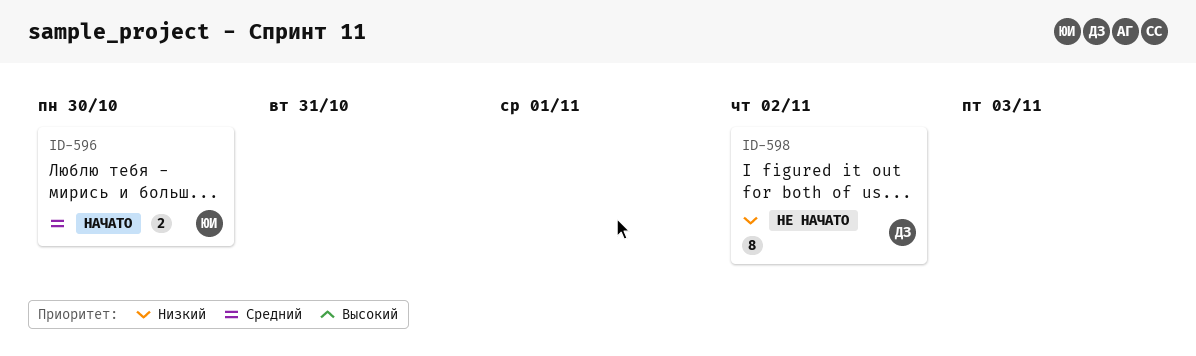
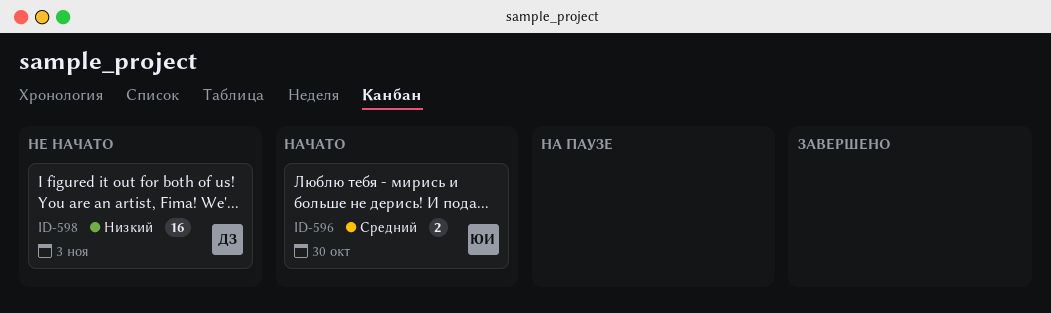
ID-598, estimate: 8 -> 16
ID-598, due: Nov 2 -> Nov 3

